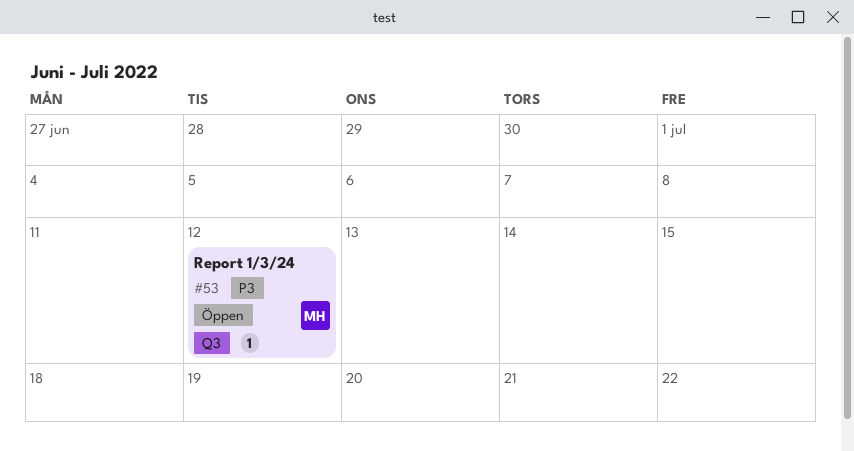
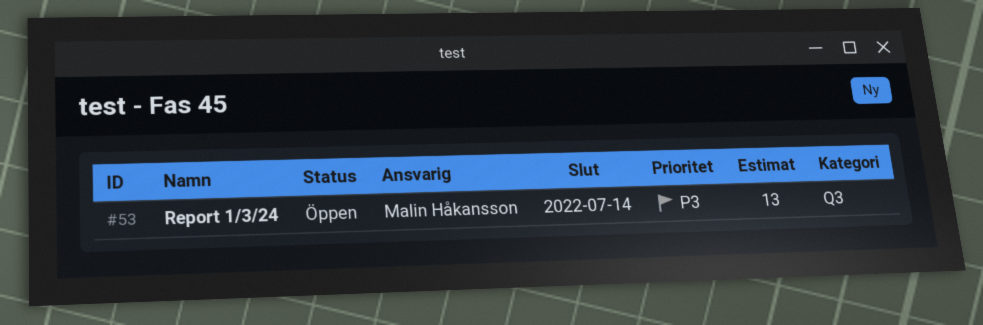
#53, estimate: 1 -> 13
#53, due: Jul 12 -> Jul 14

